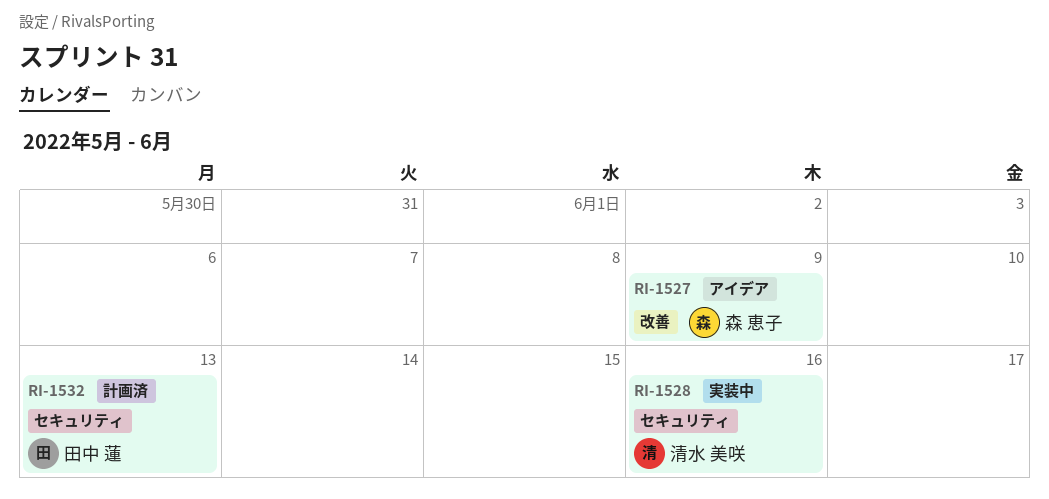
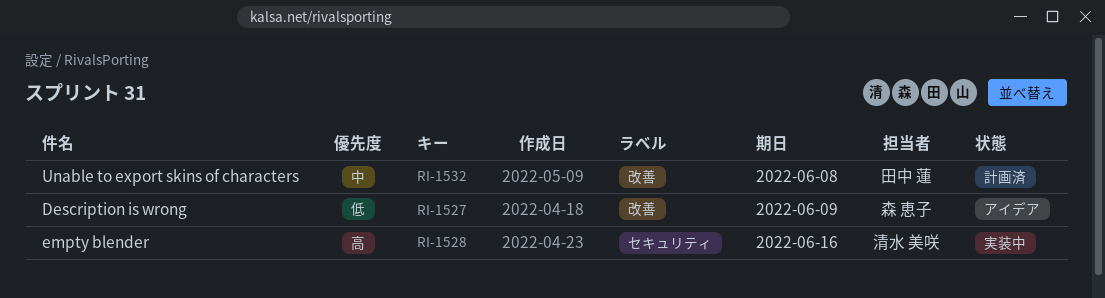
RI-1532, label: セキュリティ -> 改善
RI-1532, due: Jun 13 -> Jun 8

